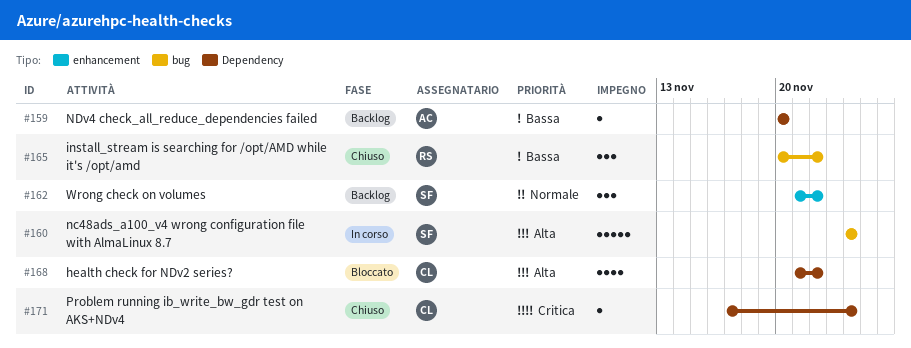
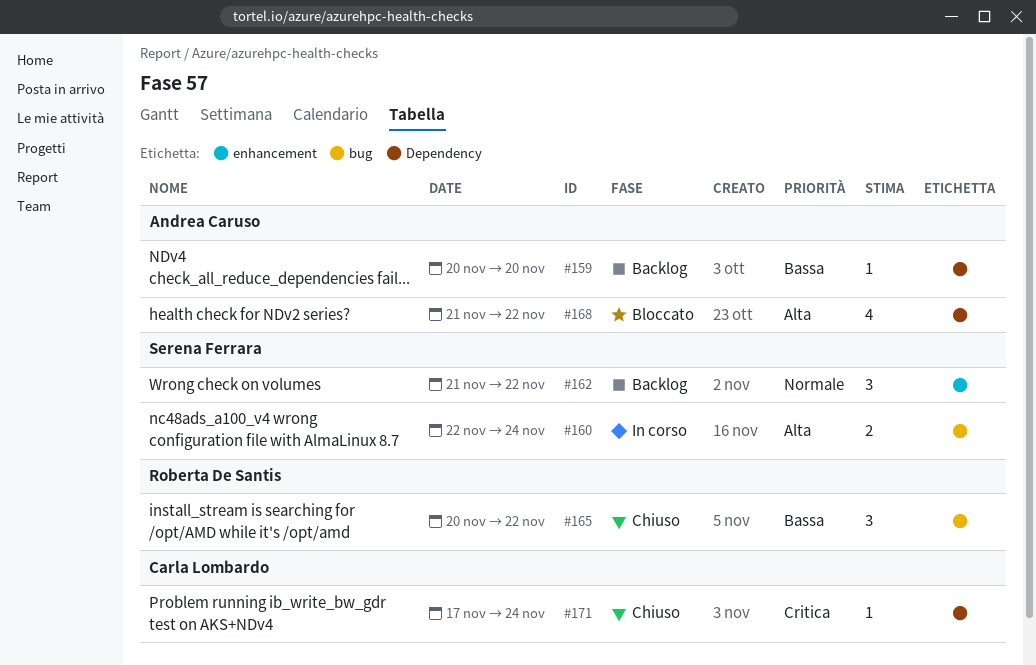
#160, estimate: 5 -> 2
#160, start: Nov 24 -> Nov 22
#168, owner: Carla Lombardo -> Andrea Caruso

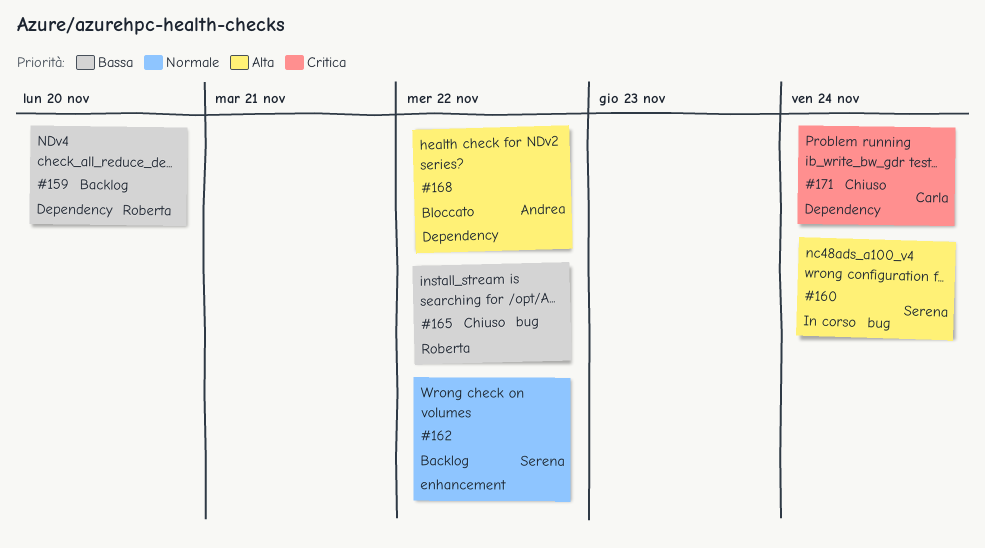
#159, owner: Andrea Caruso -> Roberta De Santis

